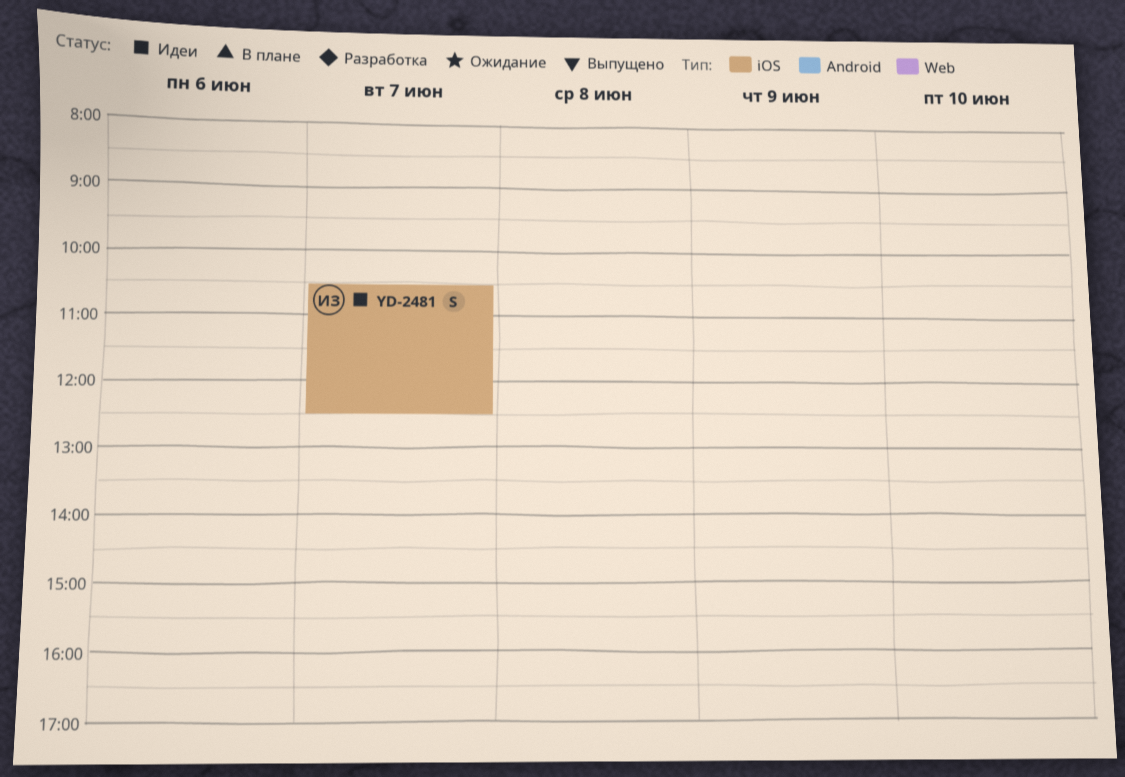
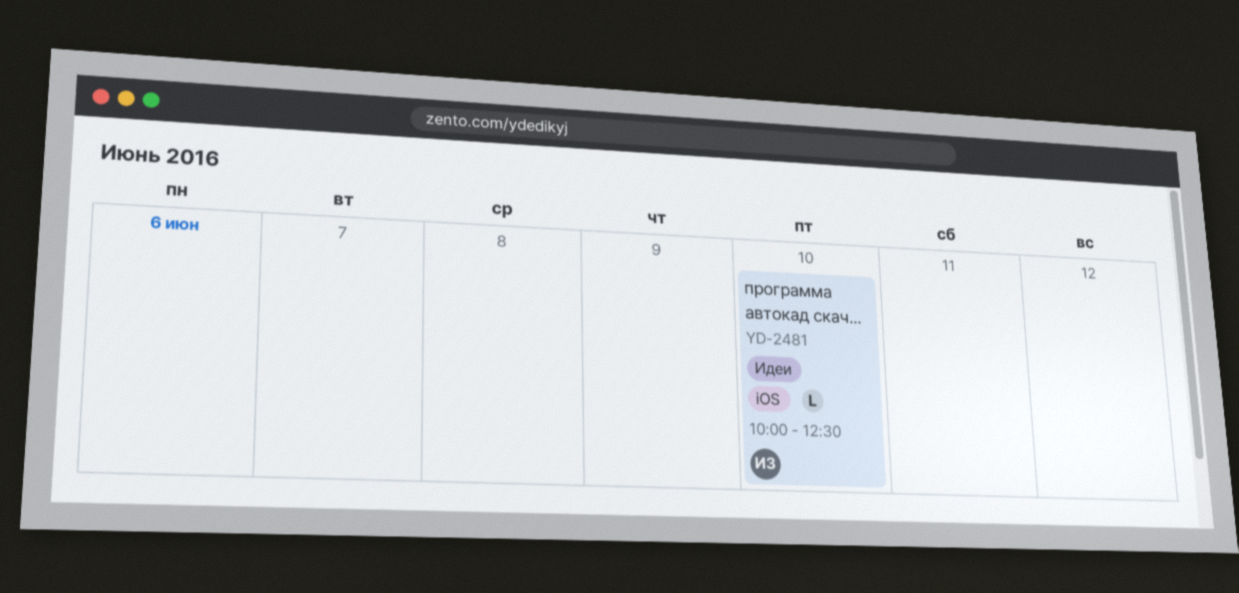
YD-2481, estimate: S -> L
YD-2481, day: Jun 7 -> Jun 10
YD-2481, begins: 10:30 -> 10:00

